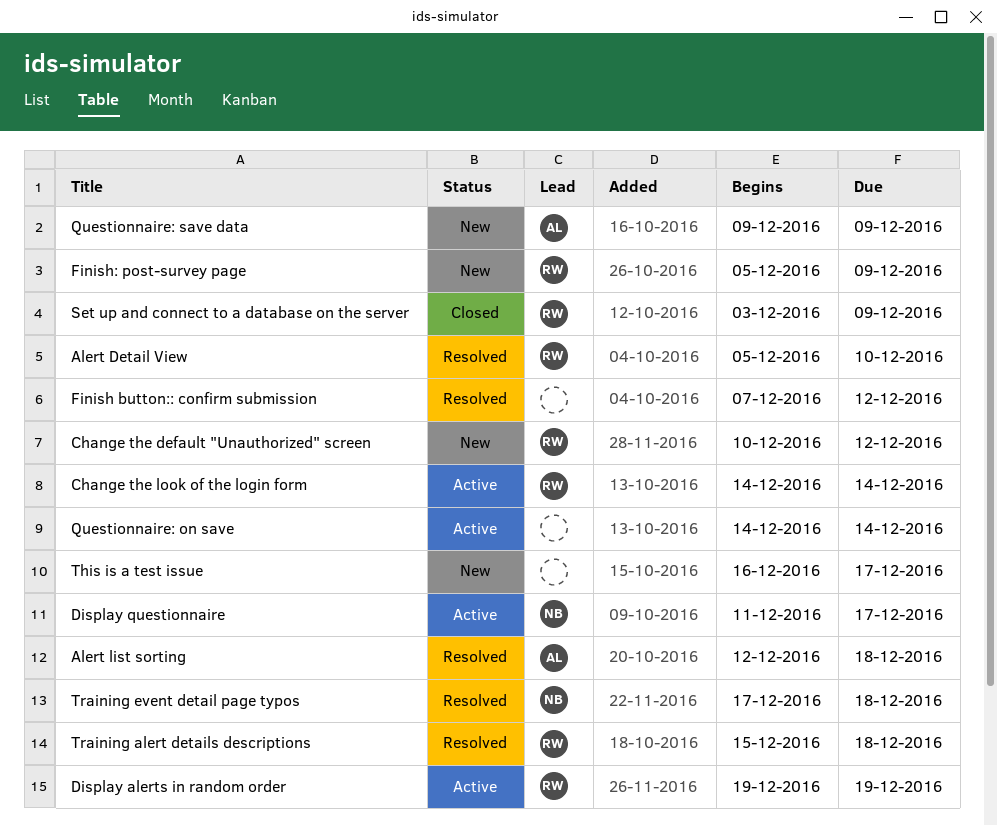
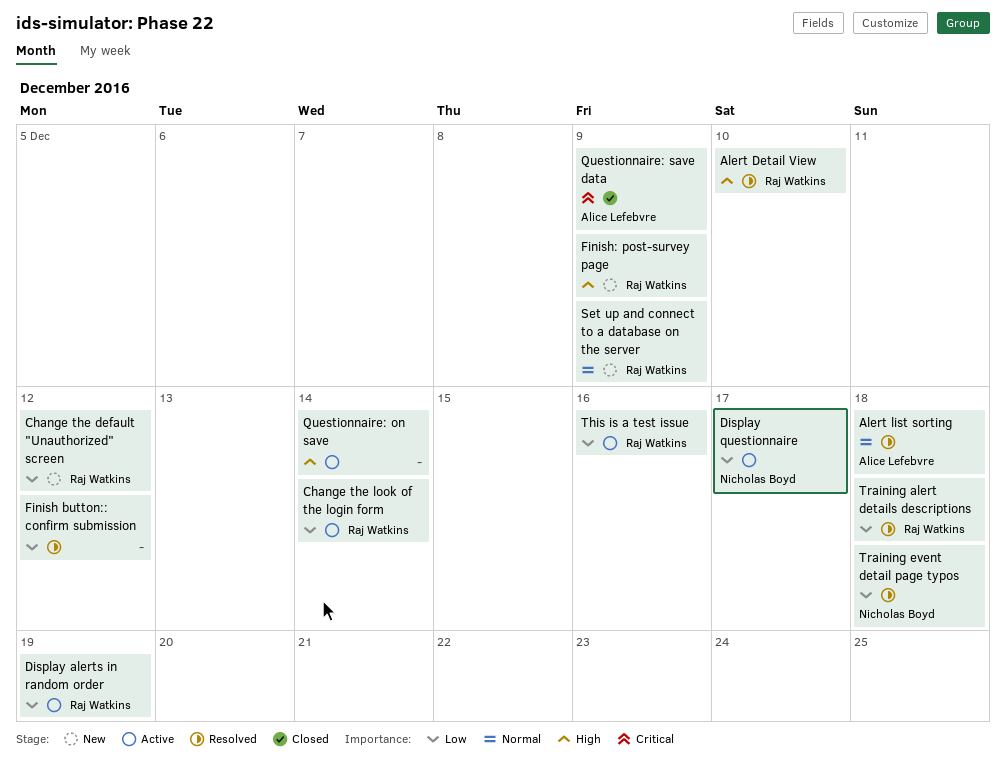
Questionnaire: save data, status: New -> Closed
Set up and connect to a database on the server, status: Closed -> New
This is a test issue, status: New -> Active
This is a test issue, owner: none -> Raj Watkins
This is a test issue, due: Dec 17 -> Dec 16

